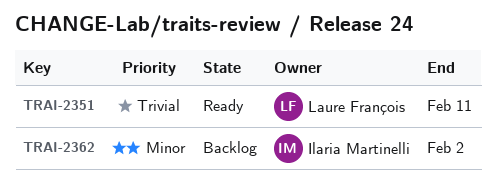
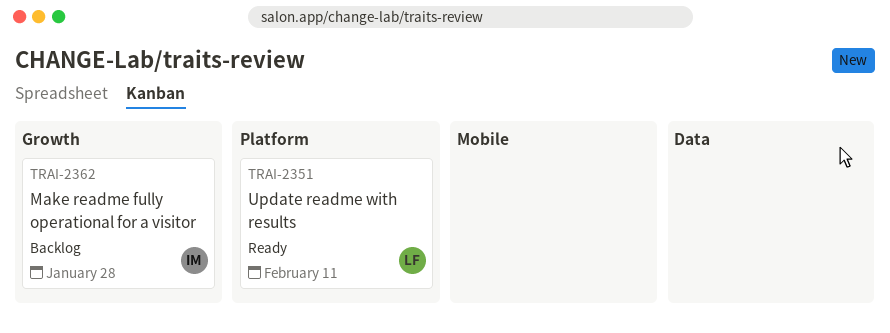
TRAI-2362, due: Feb 2 -> Jan 28

